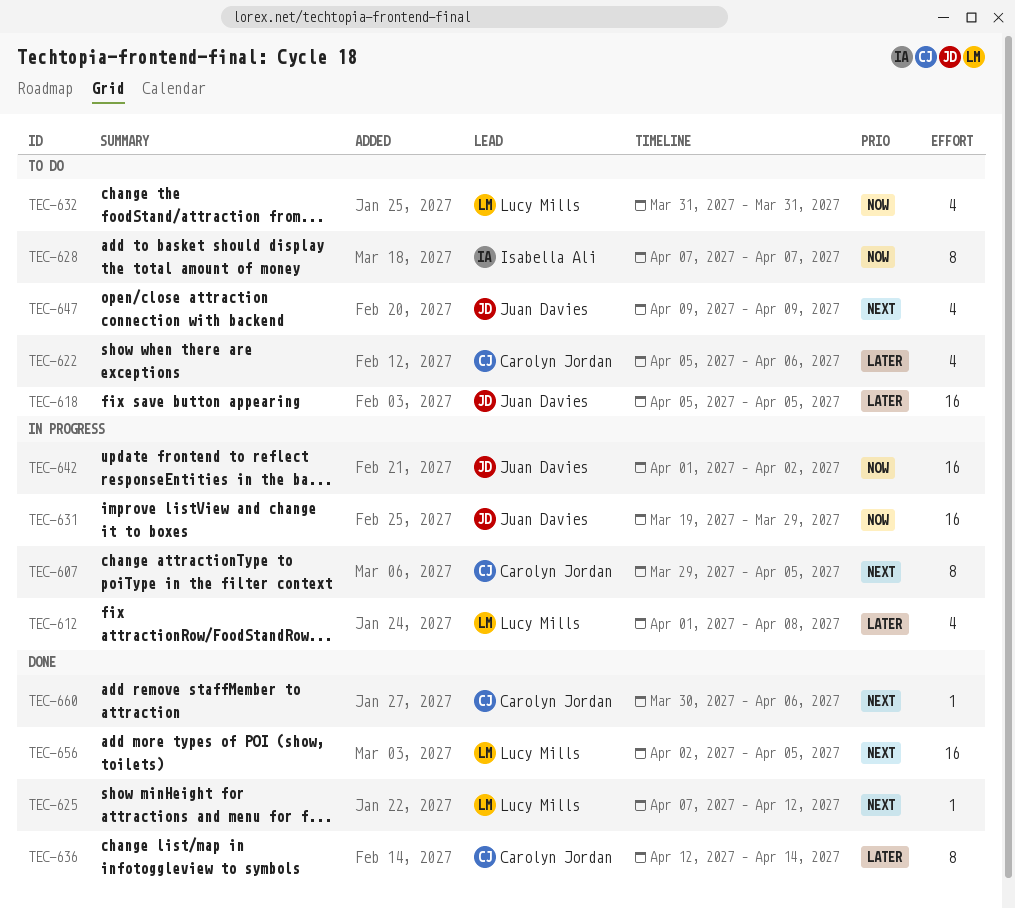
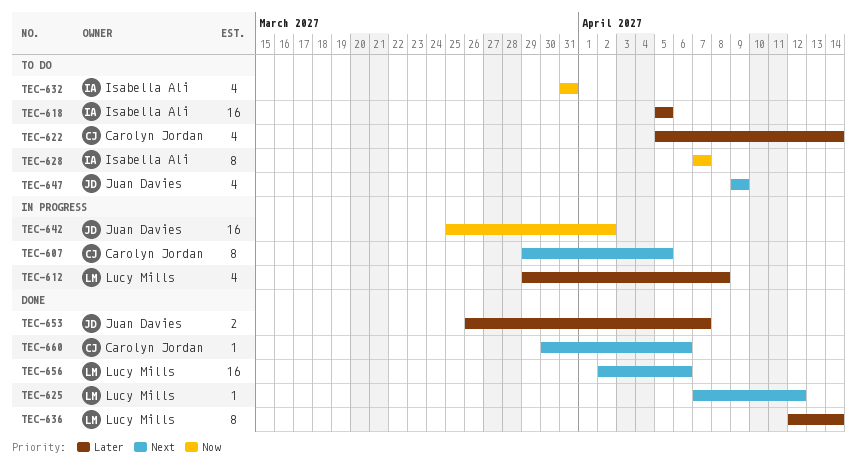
TEC-612, start: Apr 1 -> Mar 29
TEC-618, owner: Juan Davies -> Isabella Ali
TEC-622, due: Apr 6 -> Apr 14
TEC-631: present -> none
TEC-632, owner: Lucy Mills -> Isabella Ali
TEC-636, owner: Carolyn Jordan -> Lucy Mills
TEC-642, start: Apr 1 -> Mar 25
TEC-653: none -> present
TEC-656, due: Apr 5 -> Apr 6

